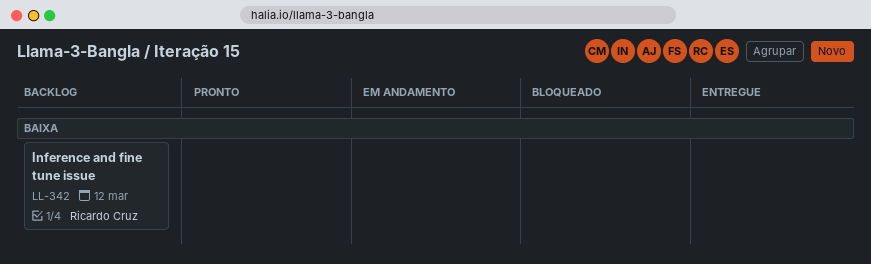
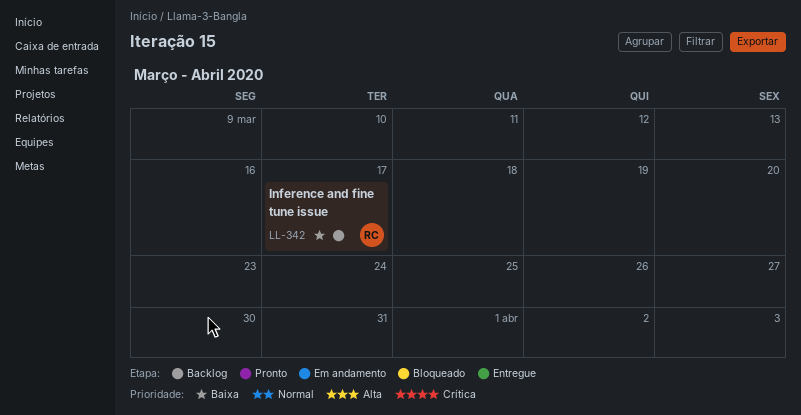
LL-342, due: Mar 12 -> Mar 17

